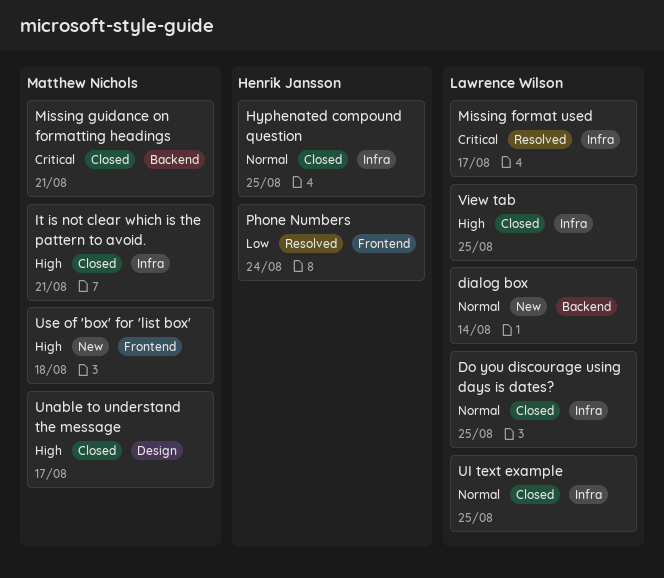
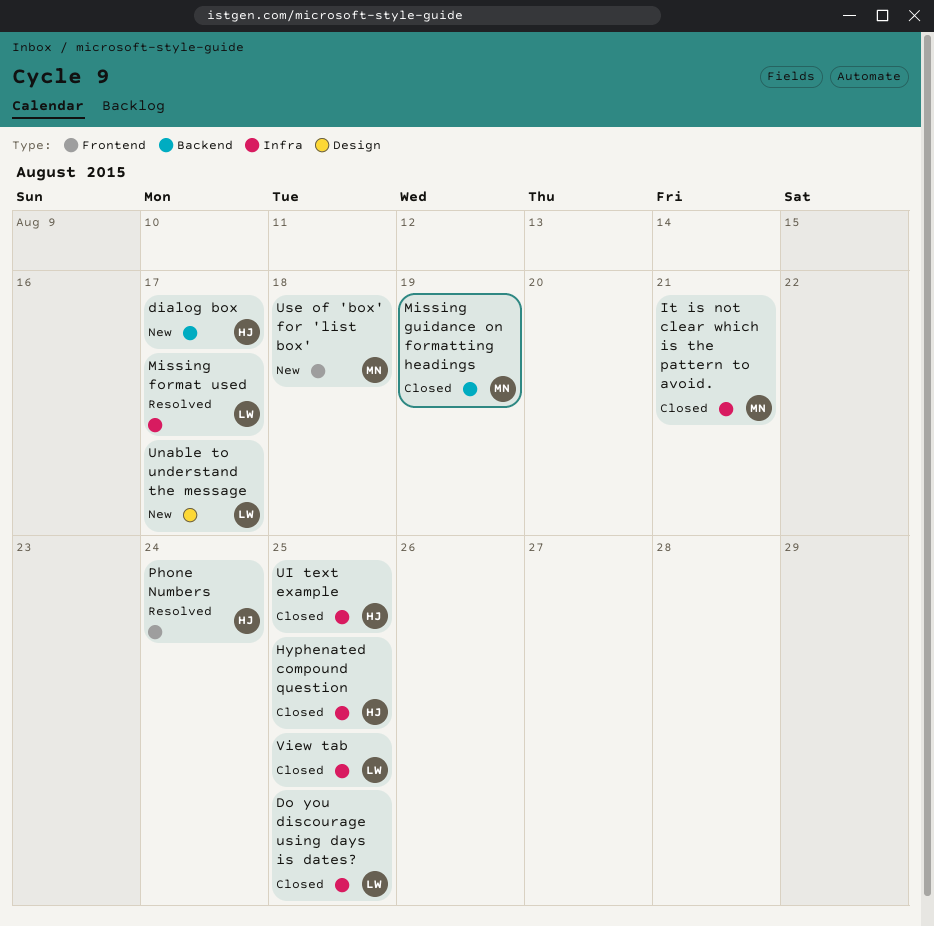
dialog box, owner: Lawrence Wilson -> Henrik Jansson
dialog box, due: Aug 14 -> Aug 17
Missing guidance on formatting headings, due: Aug 21 -> Aug 19
UI text example, owner: Lawrence Wilson -> Henrik Jansson
Unable to understand the message, status: Closed -> New
Unable to understand the message, owner: Matthew Nichols -> Lawrence Wilson

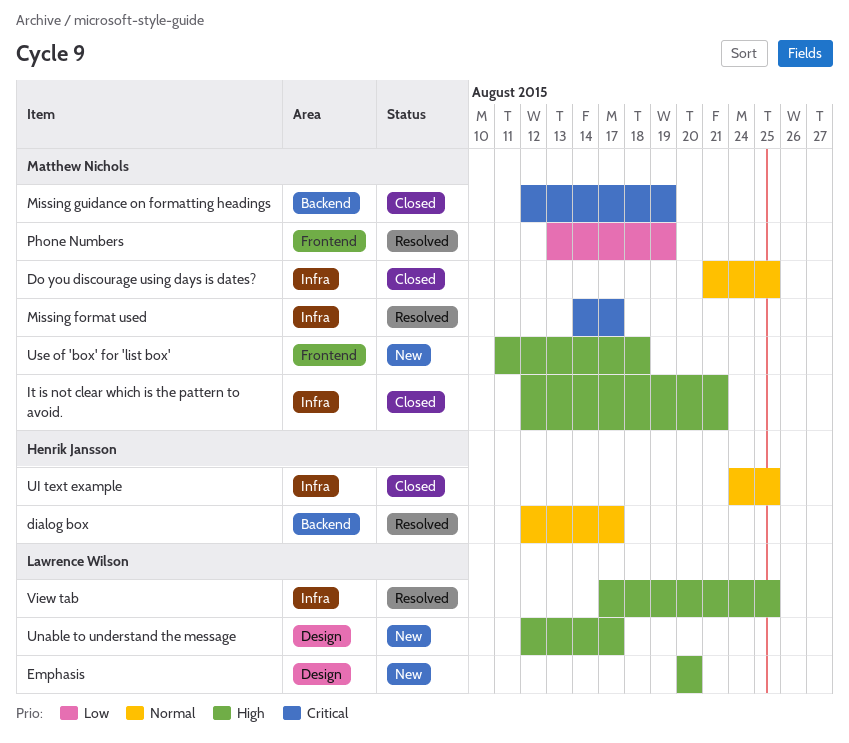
dialog box, status: New -> Resolved
Do you discourage using days is dates?, owner: Lawrence Wilson -> Matthew Nichols
Emphasis: none -> present
Hyphenated compound question: present -> none
Missing format used, owner: Lawrence Wilson -> Matthew Nichols
Phone Numbers, owner: Henrik Jansson -> Matthew Nichols
Phone Numbers, due: Aug 24 -> Aug 19
View tab, status: Closed -> Resolved

